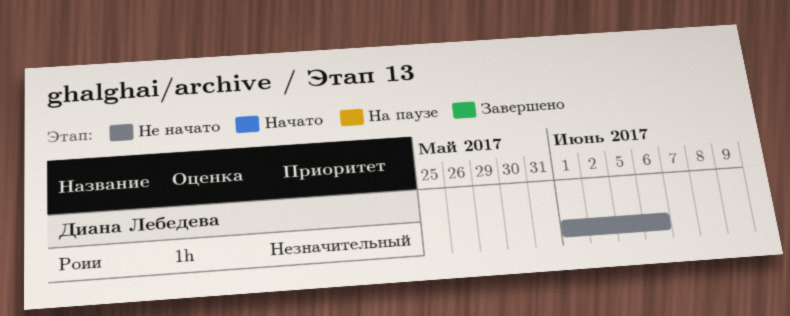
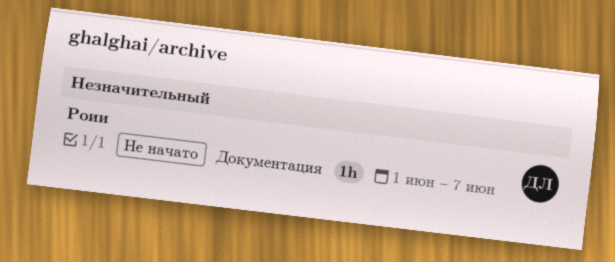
Роии, due: Jun 6 -> Jun 7

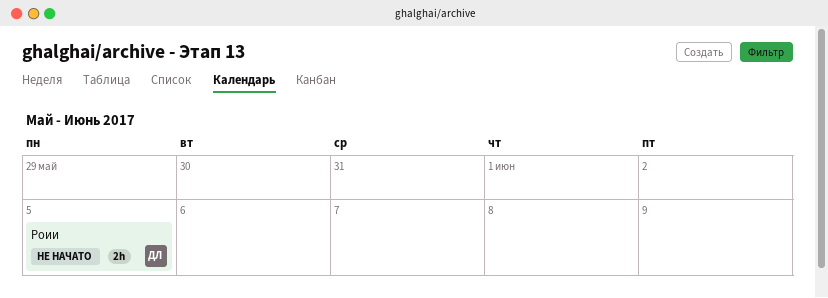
Роии, estimate: 1h -> 2h
Роии, due: Jun 7 -> Jun 5

